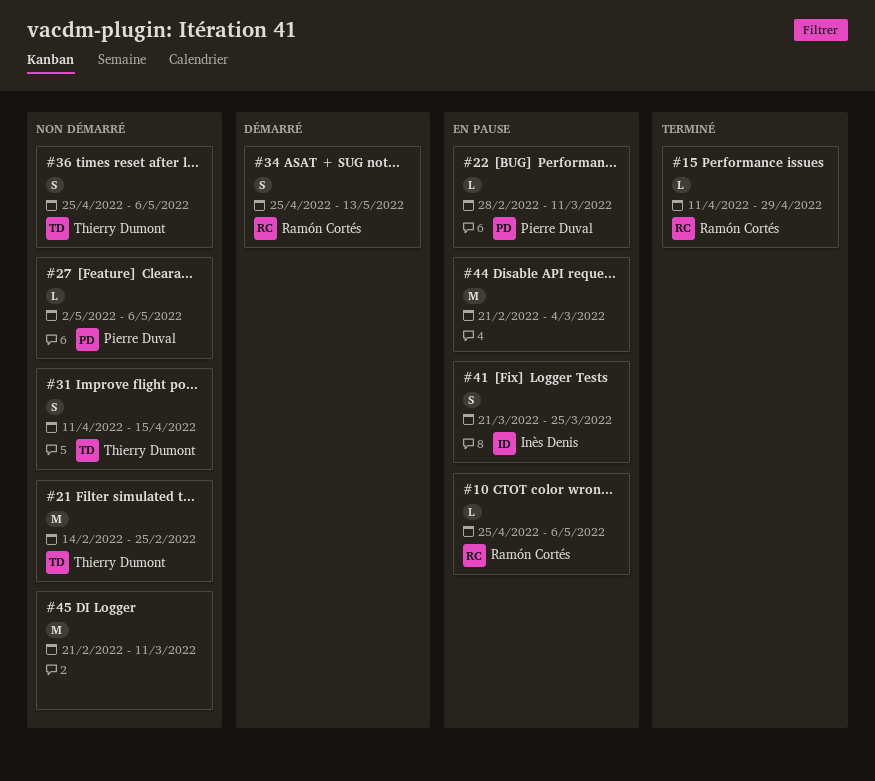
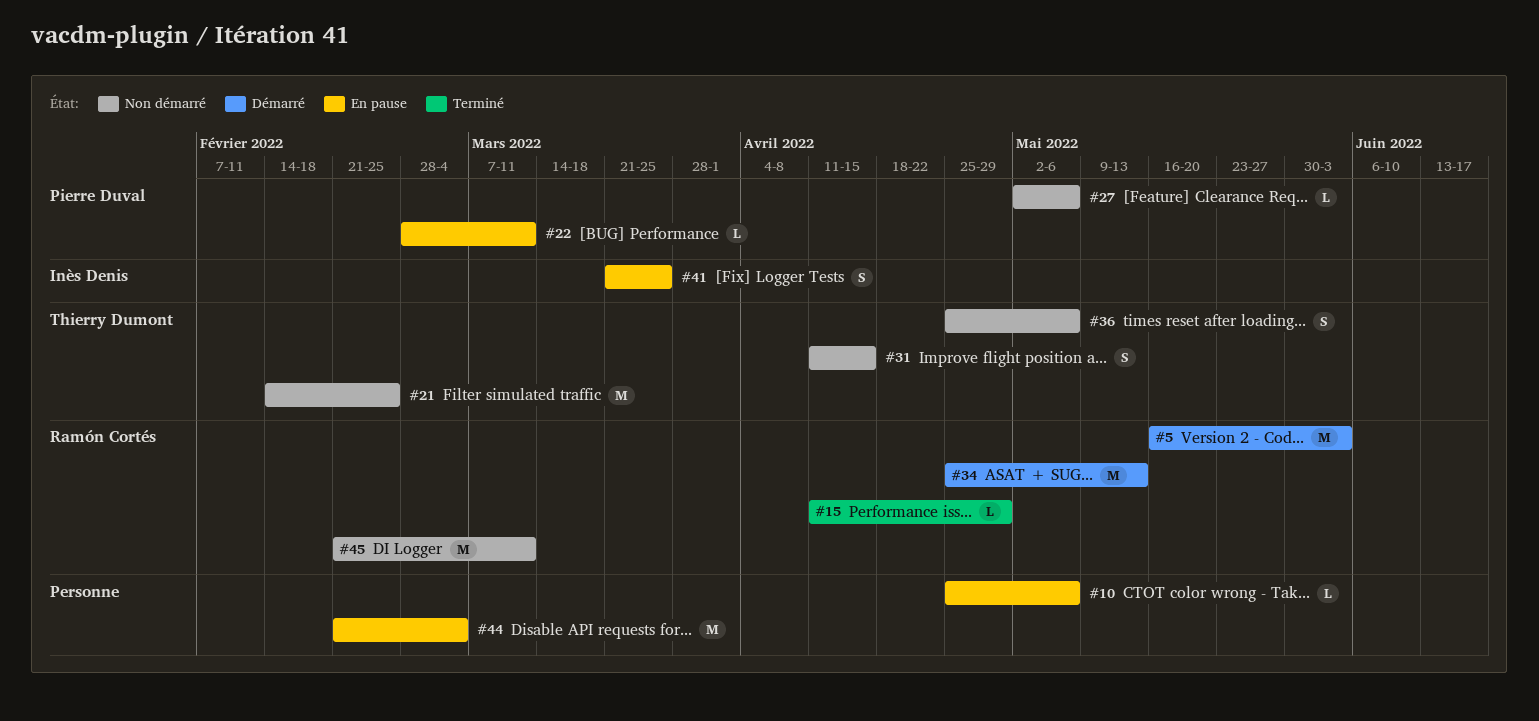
#5: none -> present
#10, owner: Ramón Cortés -> none
#34, estimate: S -> M
#45, owner: none -> Ramón Cortés

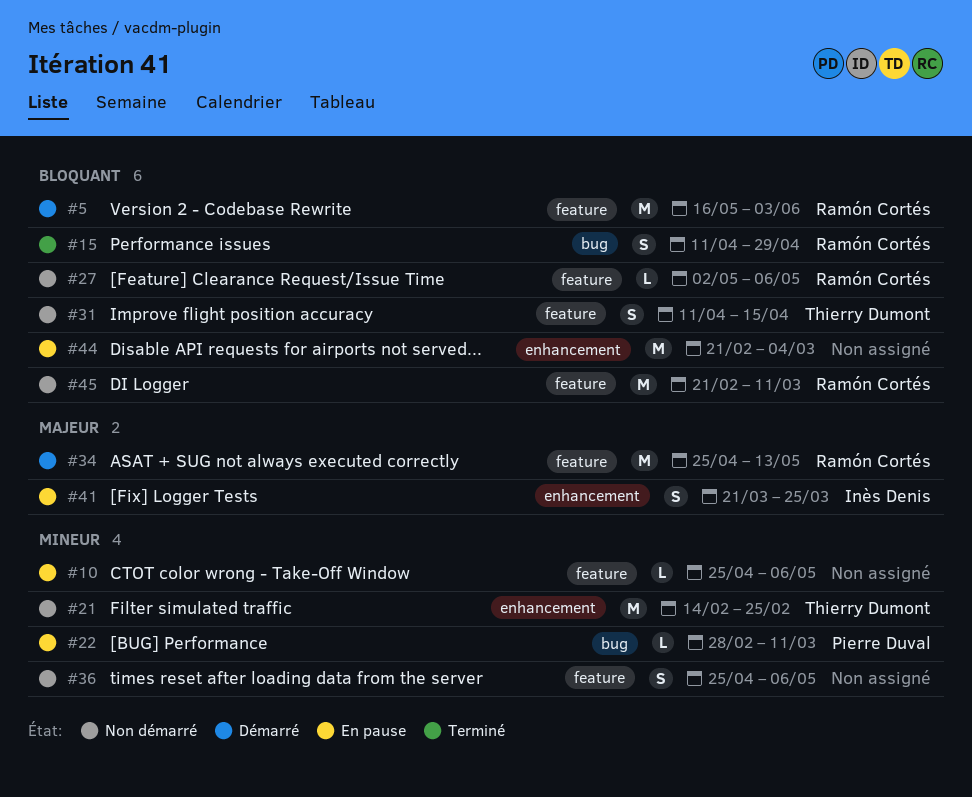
#15, estimate: L -> S
#27, owner: Pierre Duval -> Ramón Cortés
#36, owner: Thierry Dumont -> none

